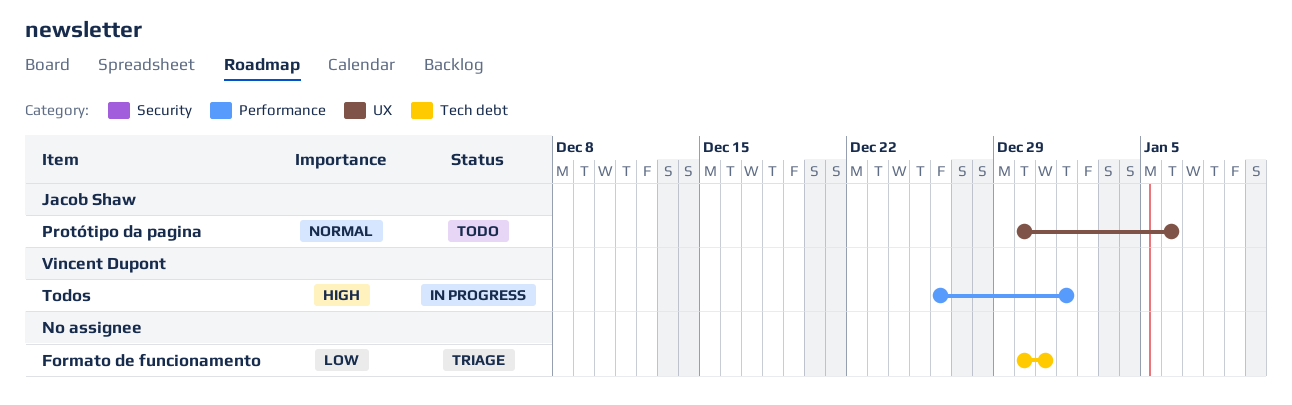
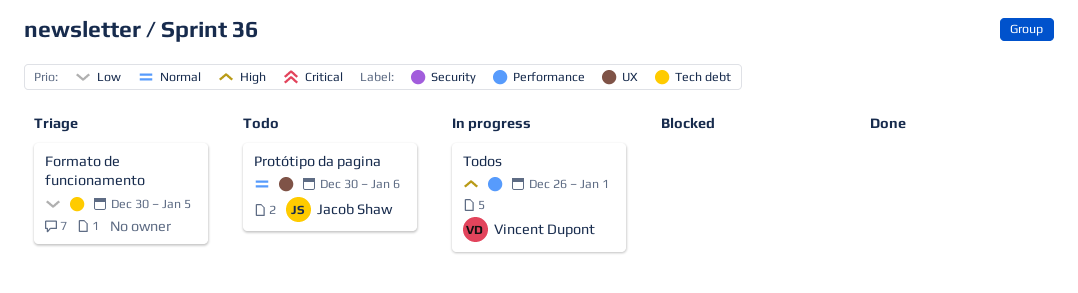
Formato de funcionamento, due: Dec 31 -> Jan 5

